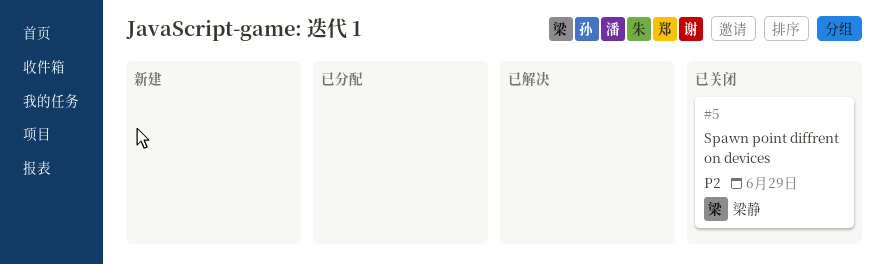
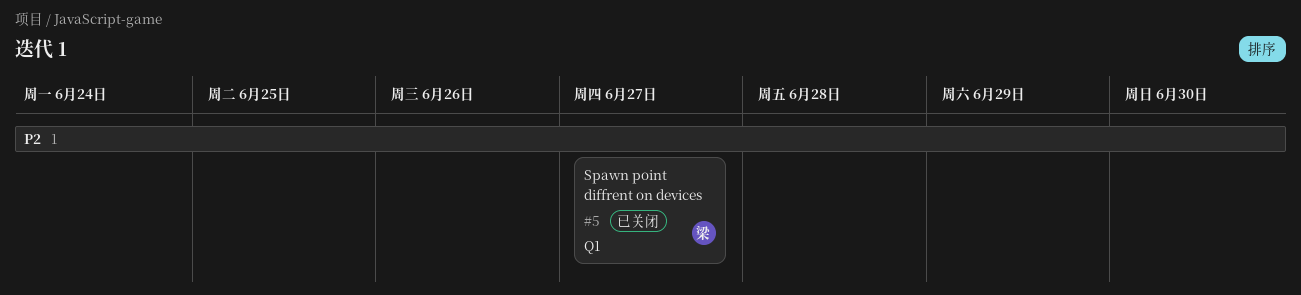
#5, due: Jun 29 -> Jun 27

